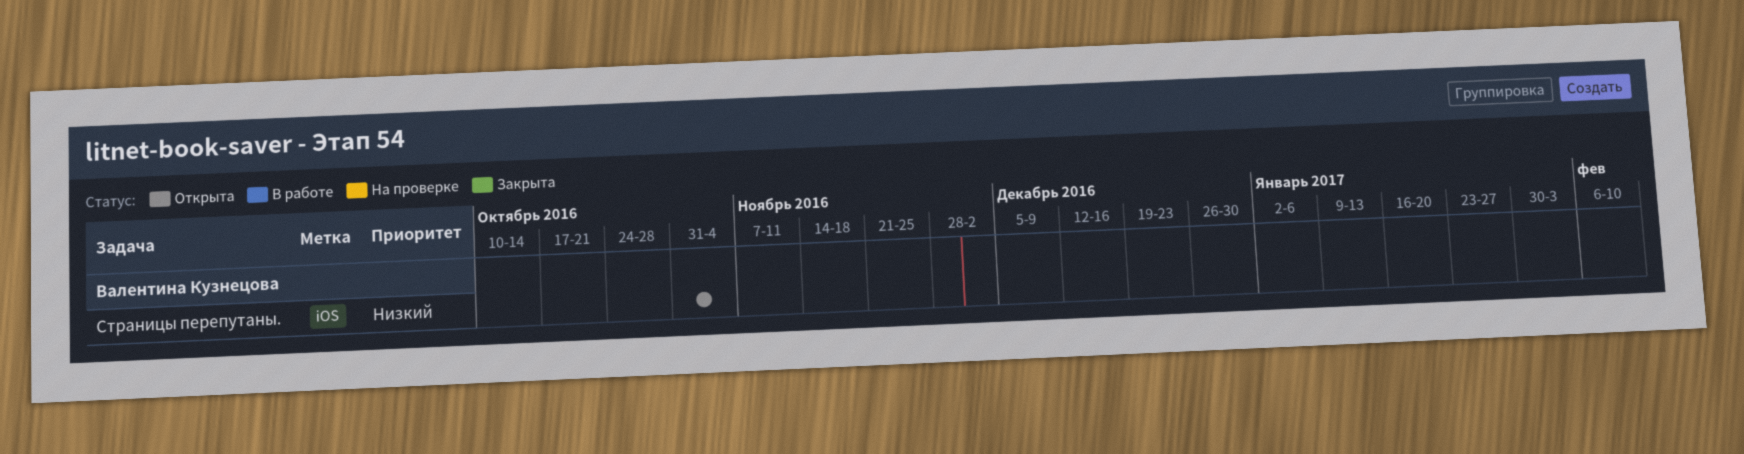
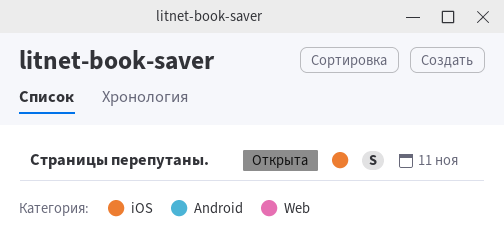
Страницы перепутаны., due: Nov 4 -> Nov 11

